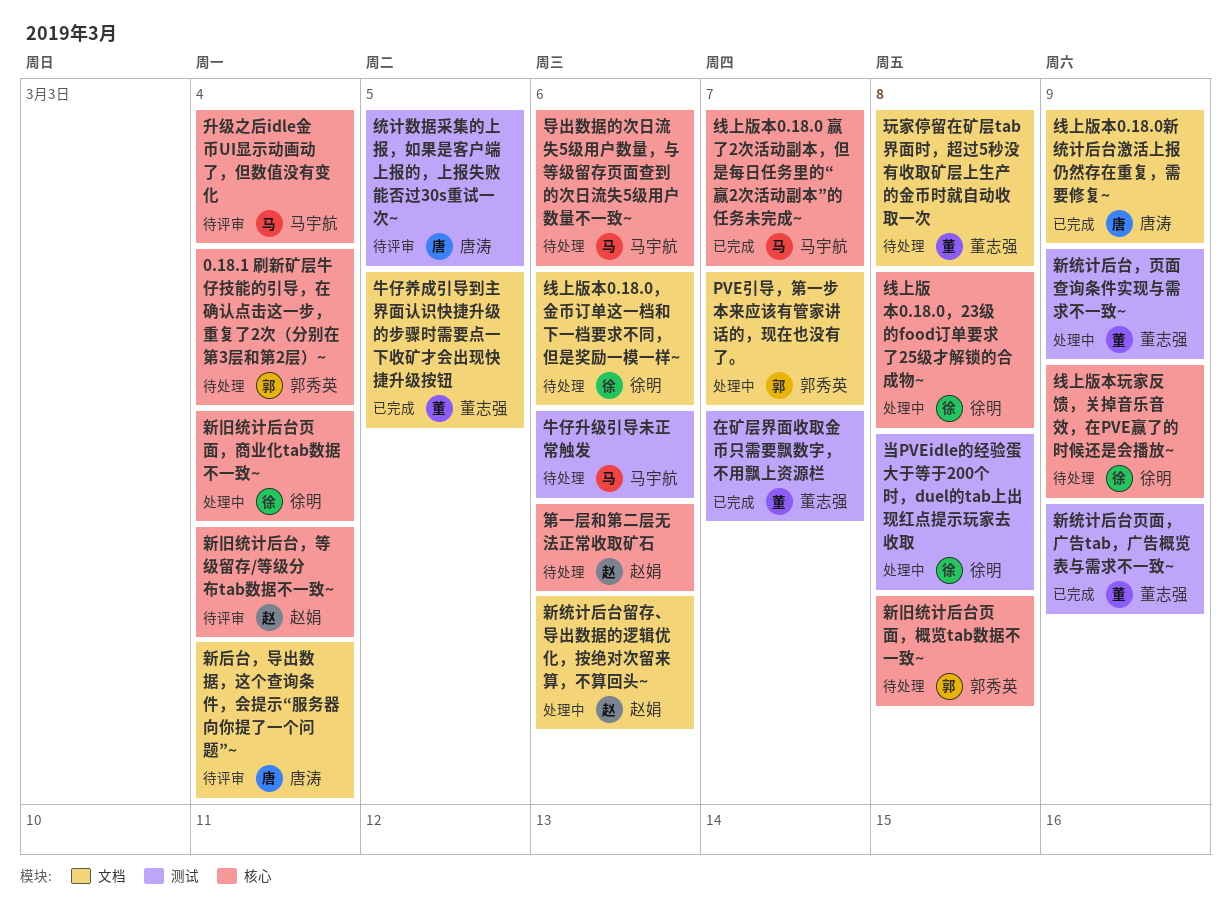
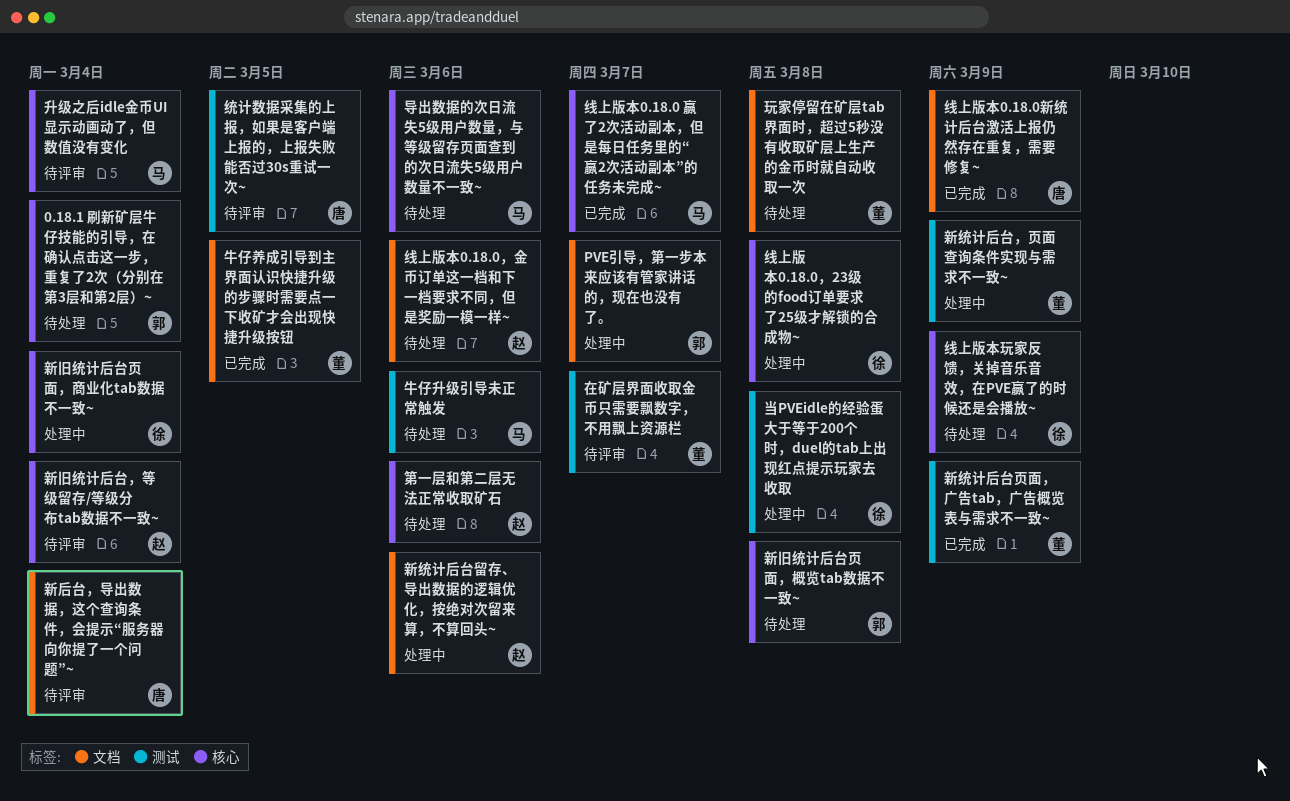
在矿层界面收取金币只需要飘数字，不用飘上资源栏, status: 已完成 -> 待评审
线上版本0.18.0，金币订单这一档和下一档要求不同，但是奖励一模一样~, owner: 徐明 -> 赵娟

